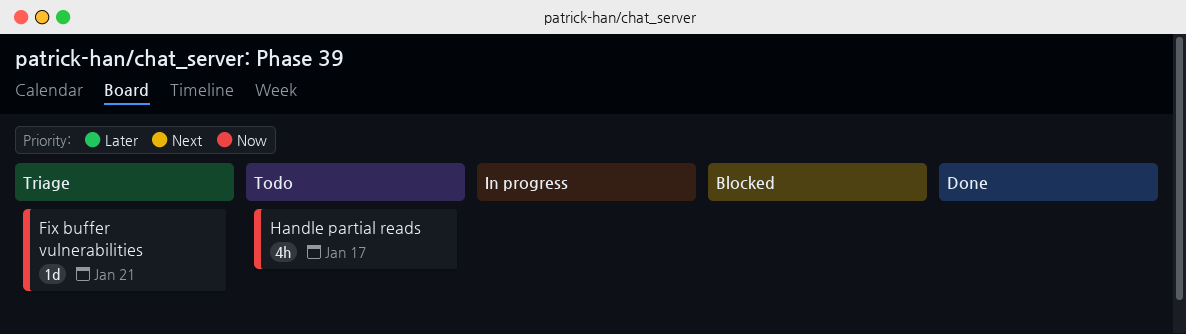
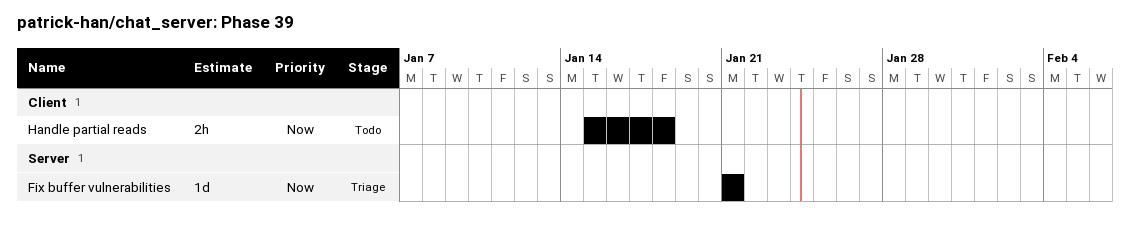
Handle partial reads, estimate: 4h -> 2h
Handle partial reads, due: Jan 17 -> Jan 18

